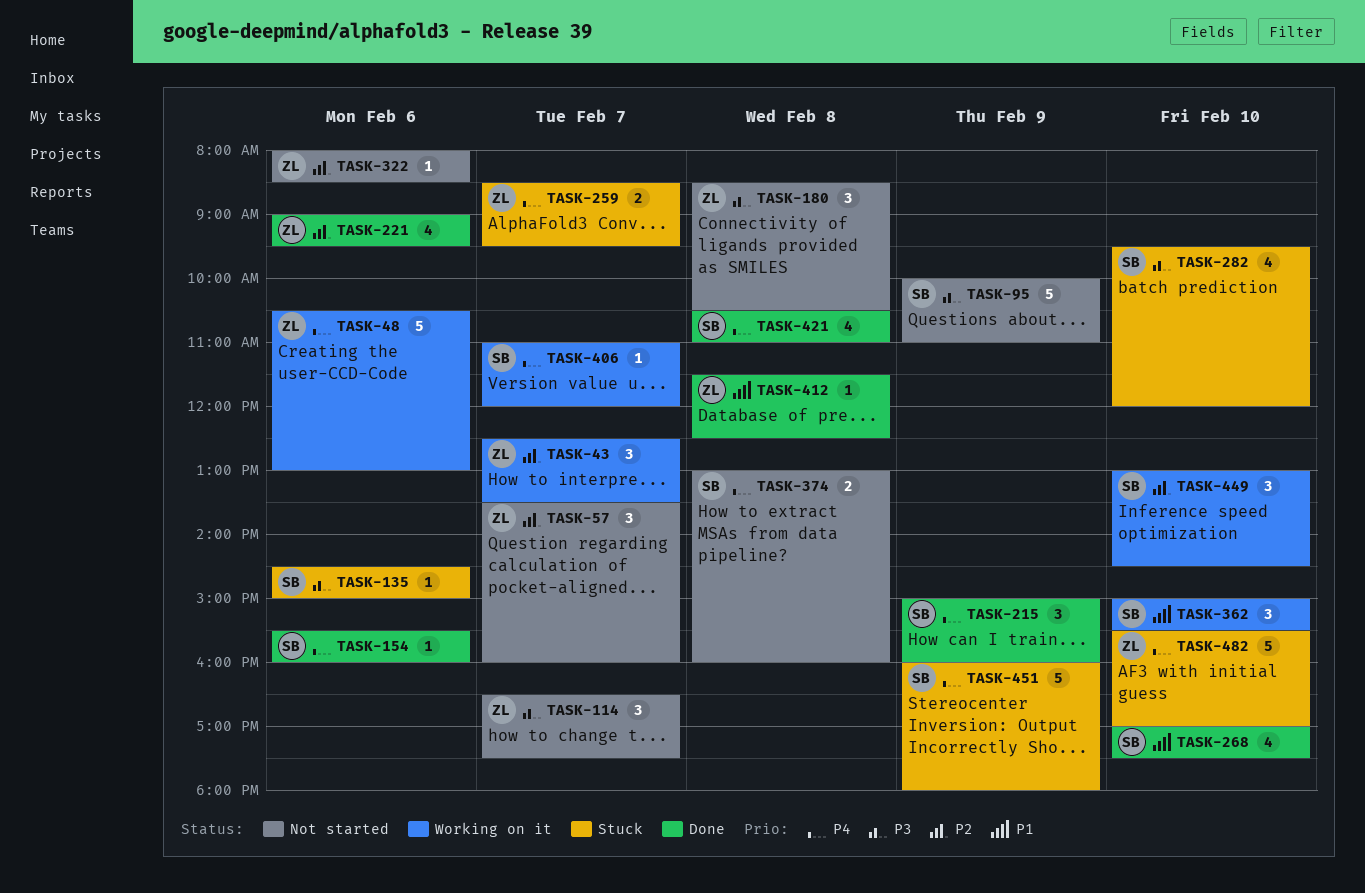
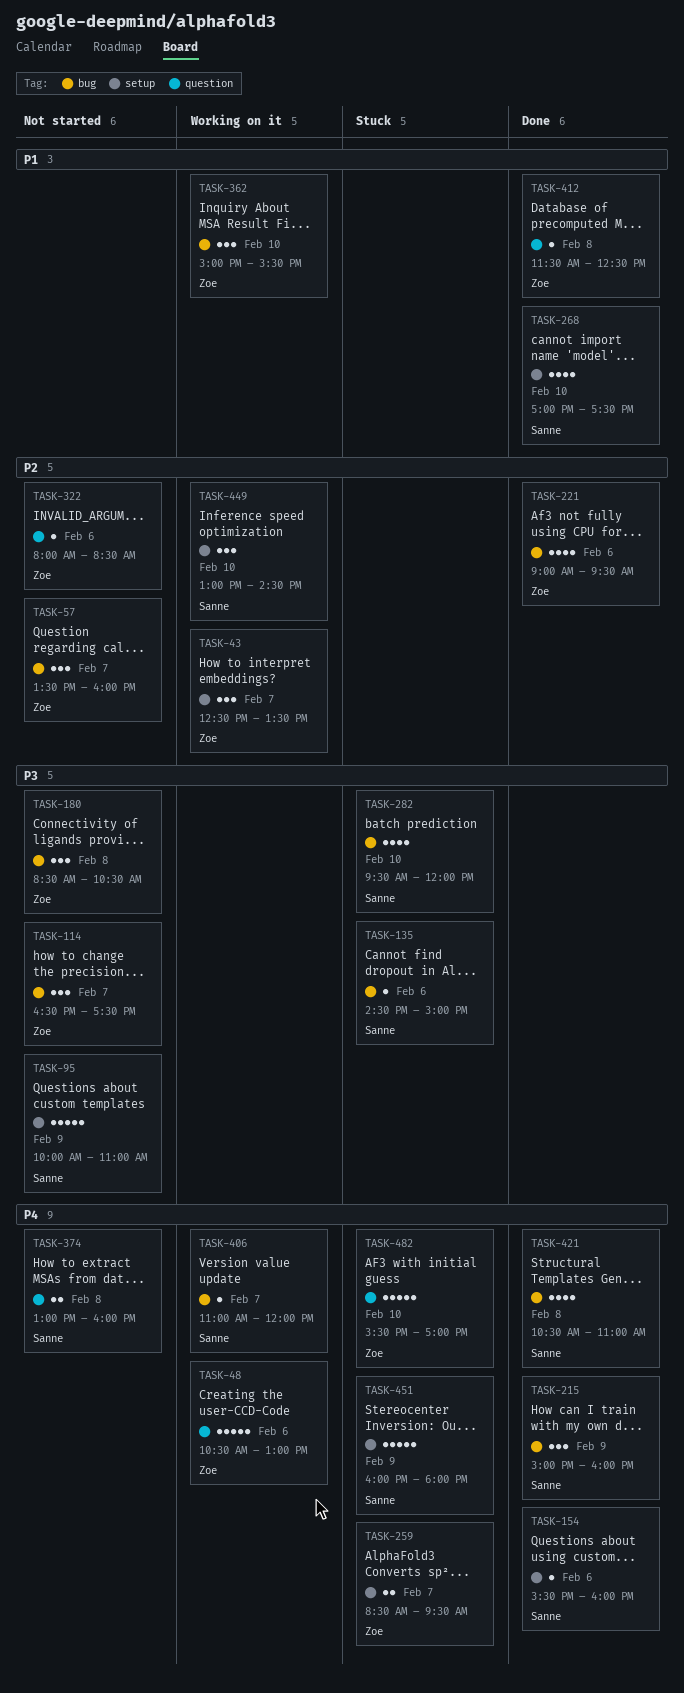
TASK-362, owner: Sanne -> Zoe

